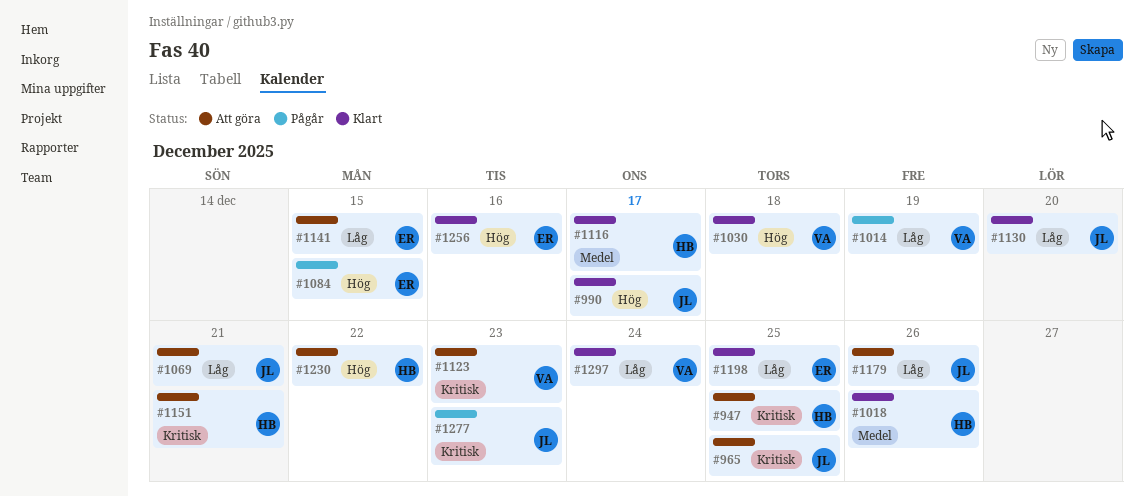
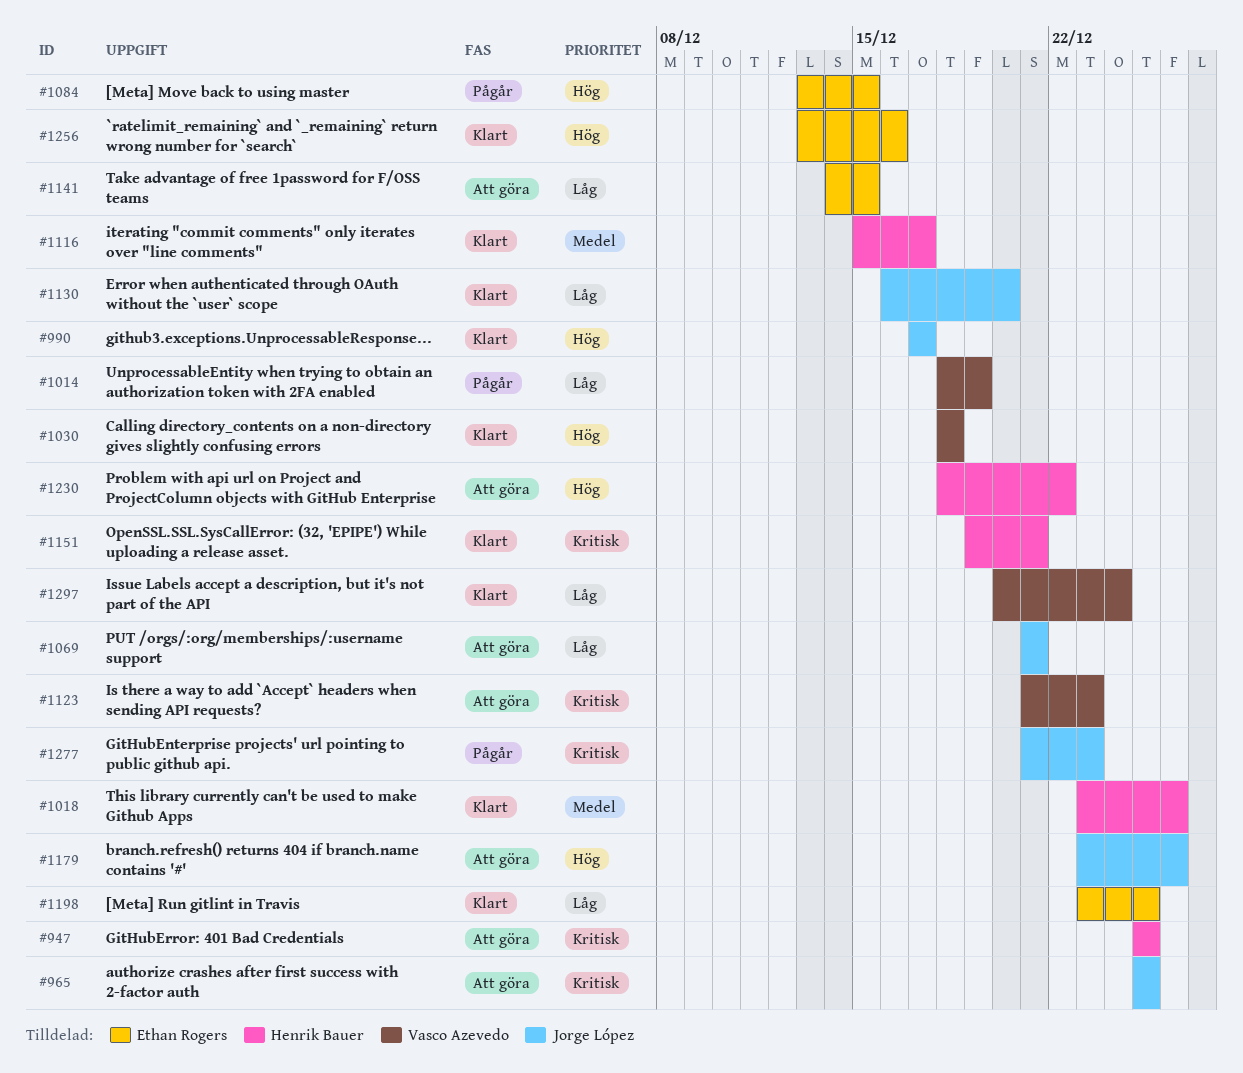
#1151, status: Att göra -> Klart
#1179, priority: Låg -> Hög

